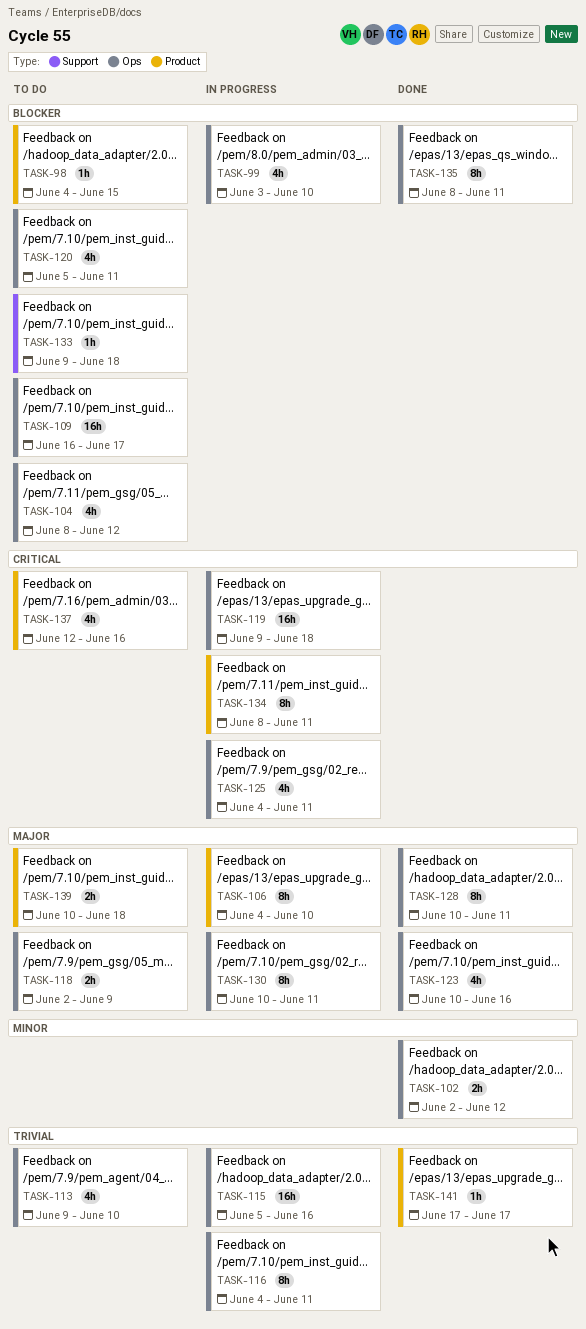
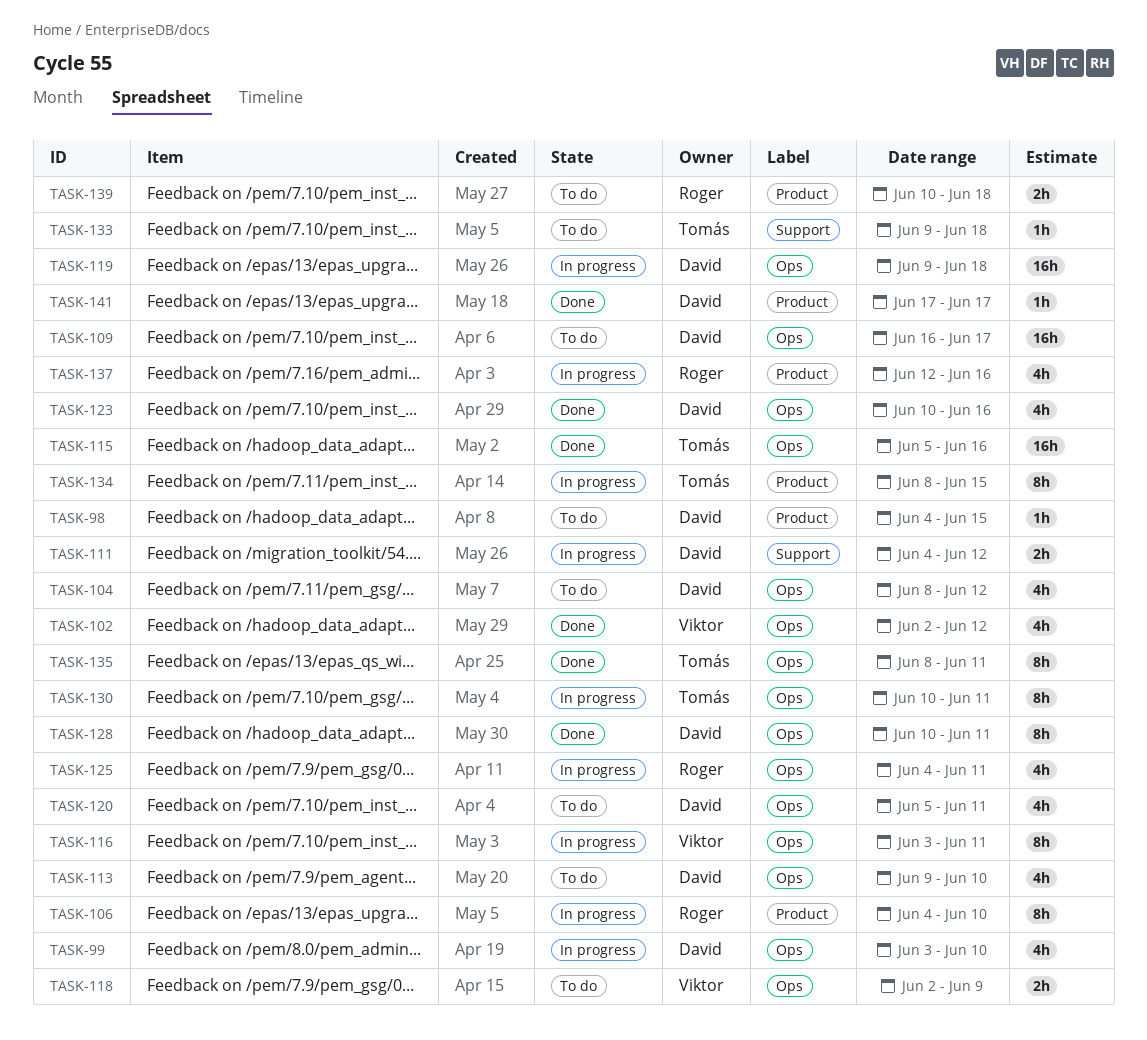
TASK-102, estimate: 2h -> 4h
TASK-111: none -> present
TASK-115, status: In progress -> Done
TASK-116, start: Jun 4 -> Jun 3
TASK-134, due: Jun 11 -> Jun 15
TASK-137, status: To do -> In progress

